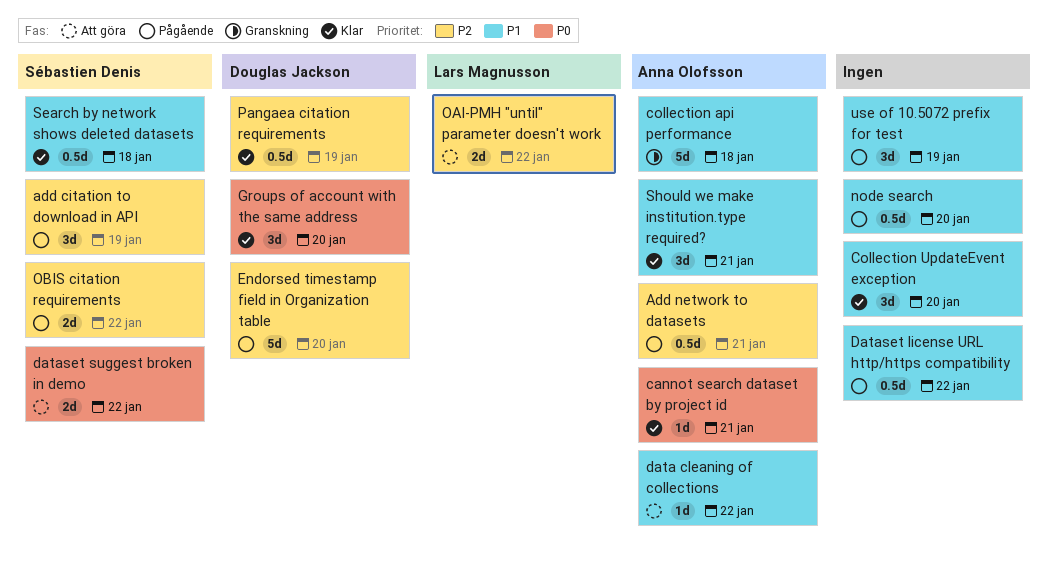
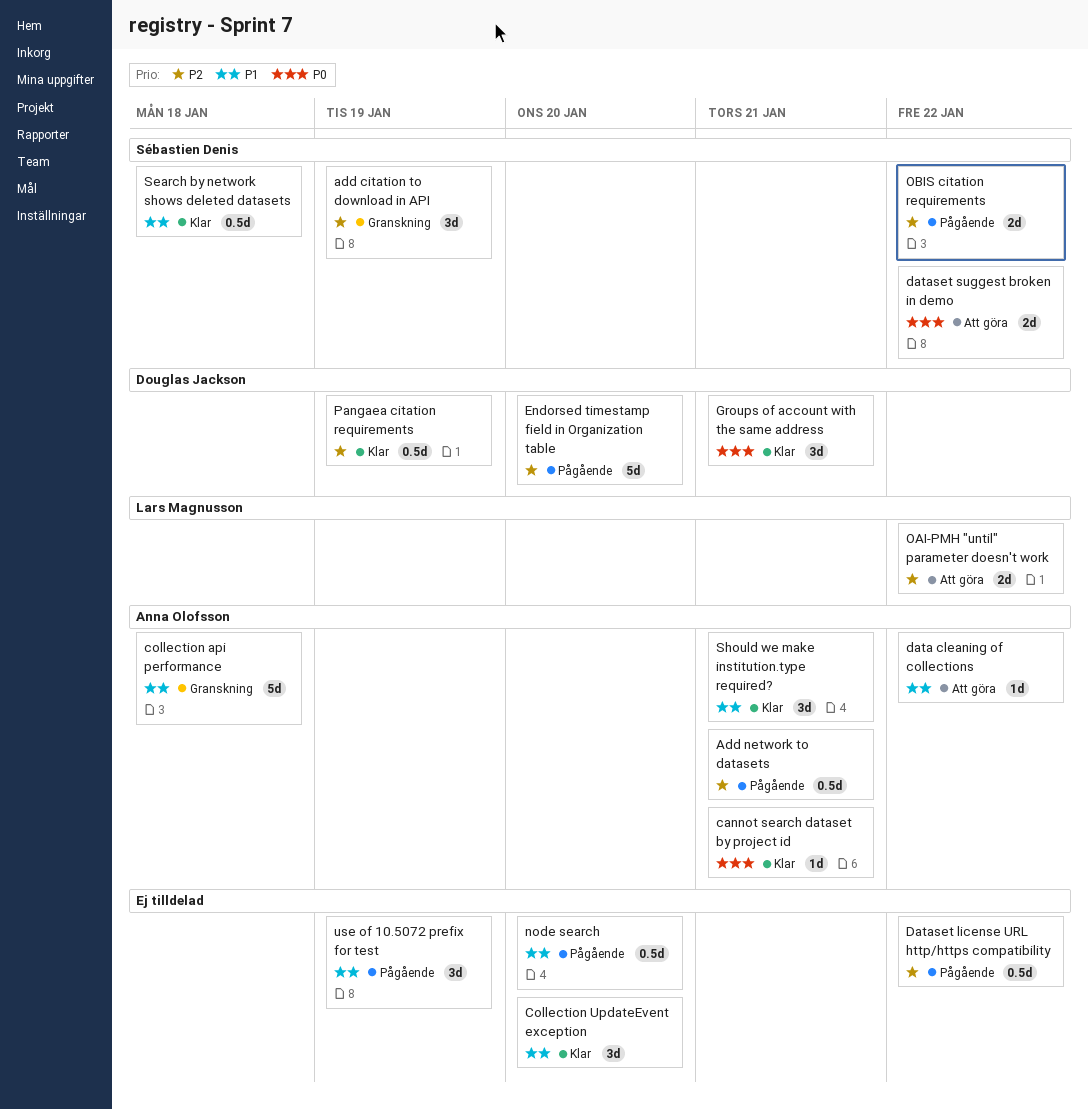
add citation to download in API, status: Pågående -> Granskning
Dataset license URL http/https compatibility, priority: P1 -> P2
Groups of account with the same address, due: Jan 20 -> Jan 21

